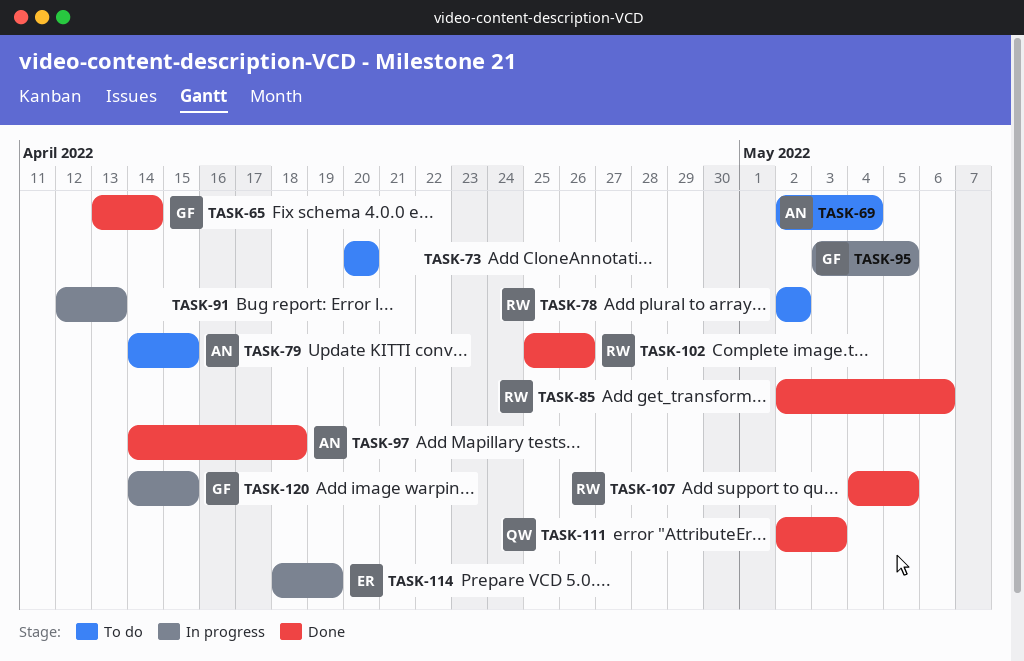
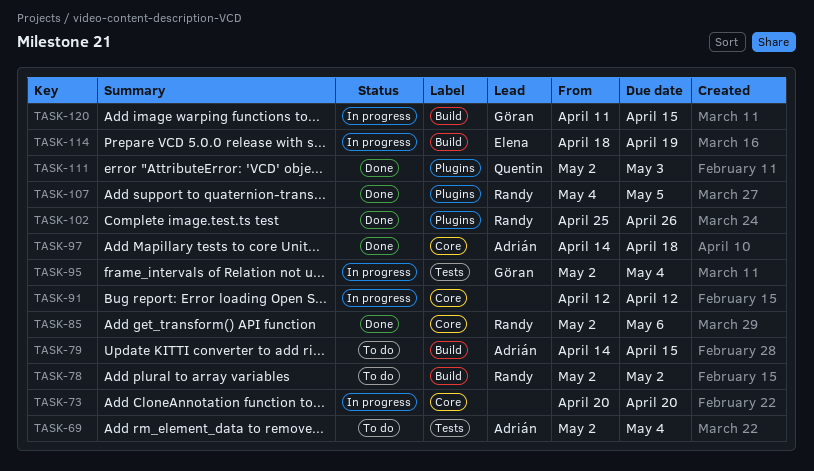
TASK-65: present -> none
TASK-73, status: To do -> In progress
TASK-91, due: Apr 13 -> Apr 12
TASK-95, start: May 3 -> May 2
TASK-95, due: May 5 -> May 4
TASK-120, start: Apr 14 -> Apr 11

